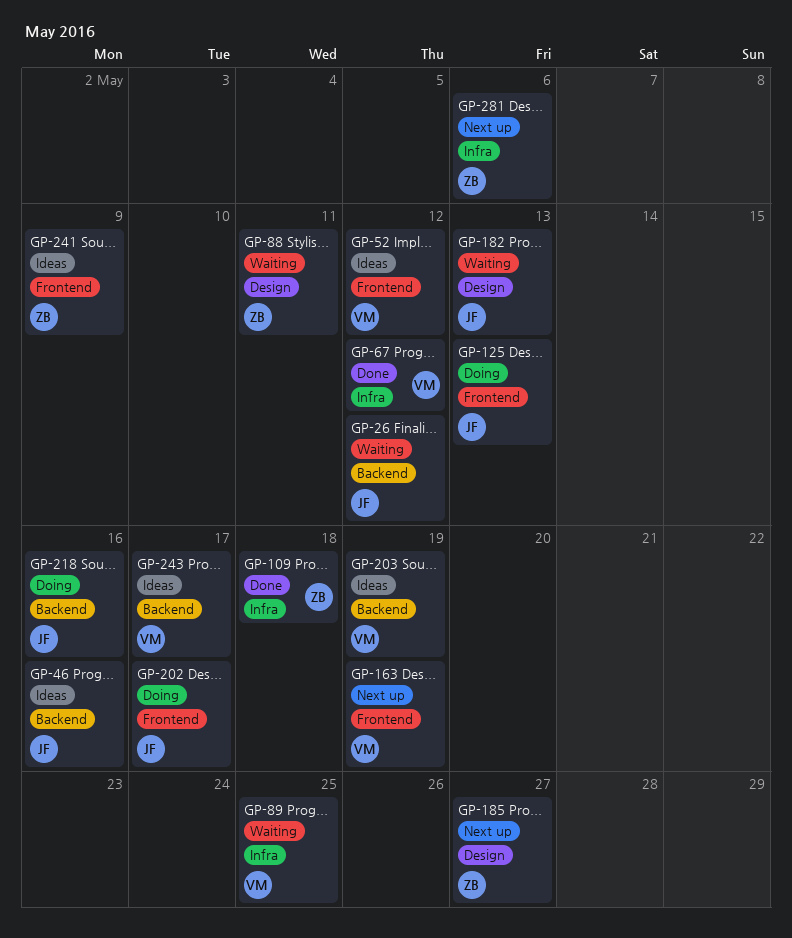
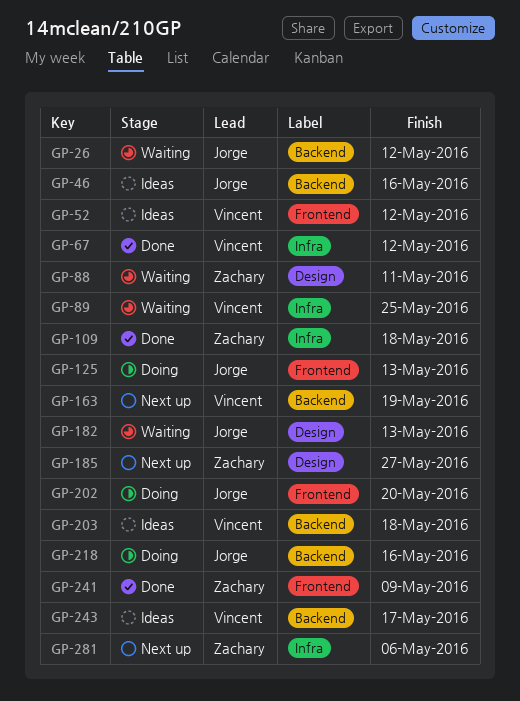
GP-163, label: Frontend -> Backend
GP-202, due: May 17 -> May 20
GP-203, due: May 19 -> May 18
GP-241, status: Ideas -> Done

